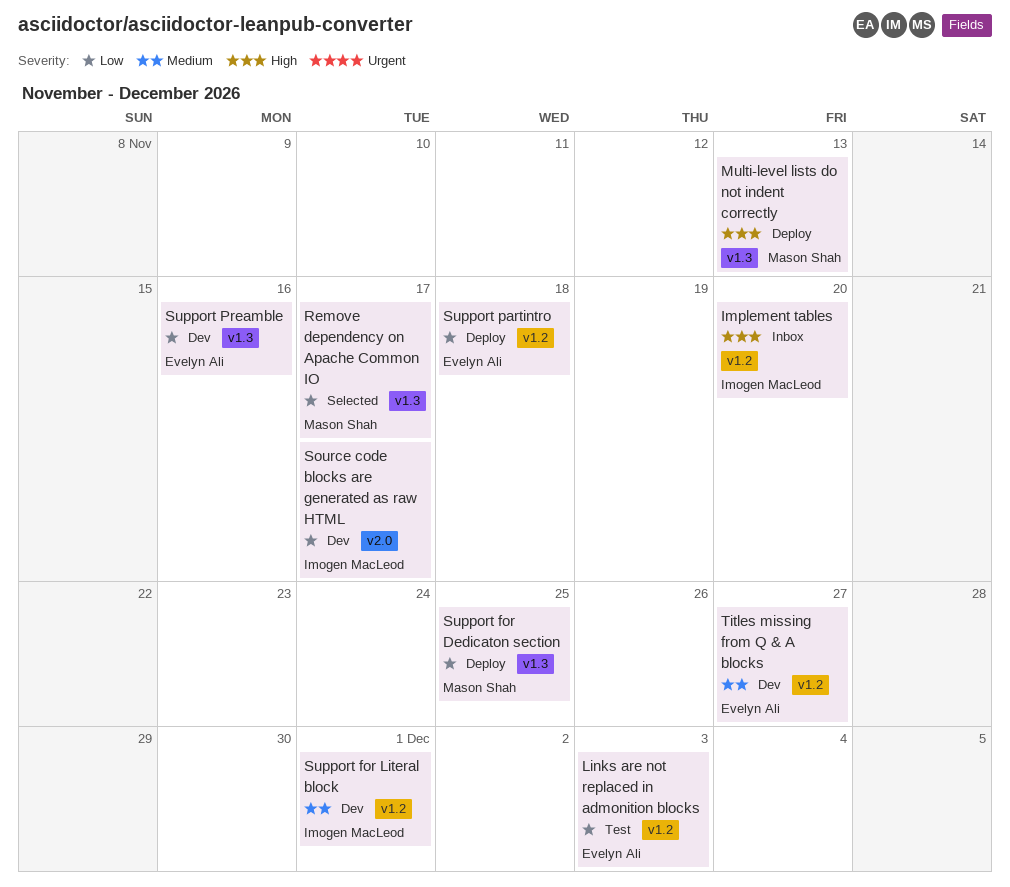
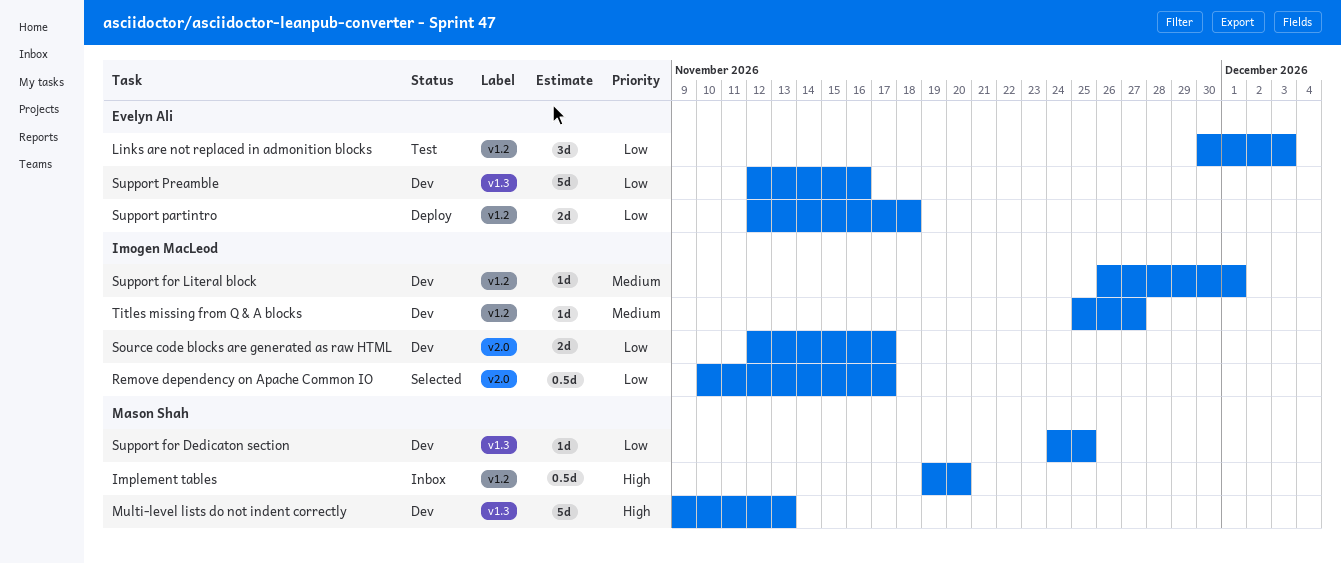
Implement tables, owner: Imogen MacLeod -> Mason Shah
Multi-level lists do not indent correctly, status: Deploy -> Dev
Remove dependency on Apache Common IO, owner: Mason Shah -> Imogen MacLeod
Remove dependency on Apache Common IO, label: v1.3 -> v2.0
Support for Dedicaton section, status: Deploy -> Dev
Titles missing from Q & A blocks, owner: Evelyn Ali -> Imogen MacLeod

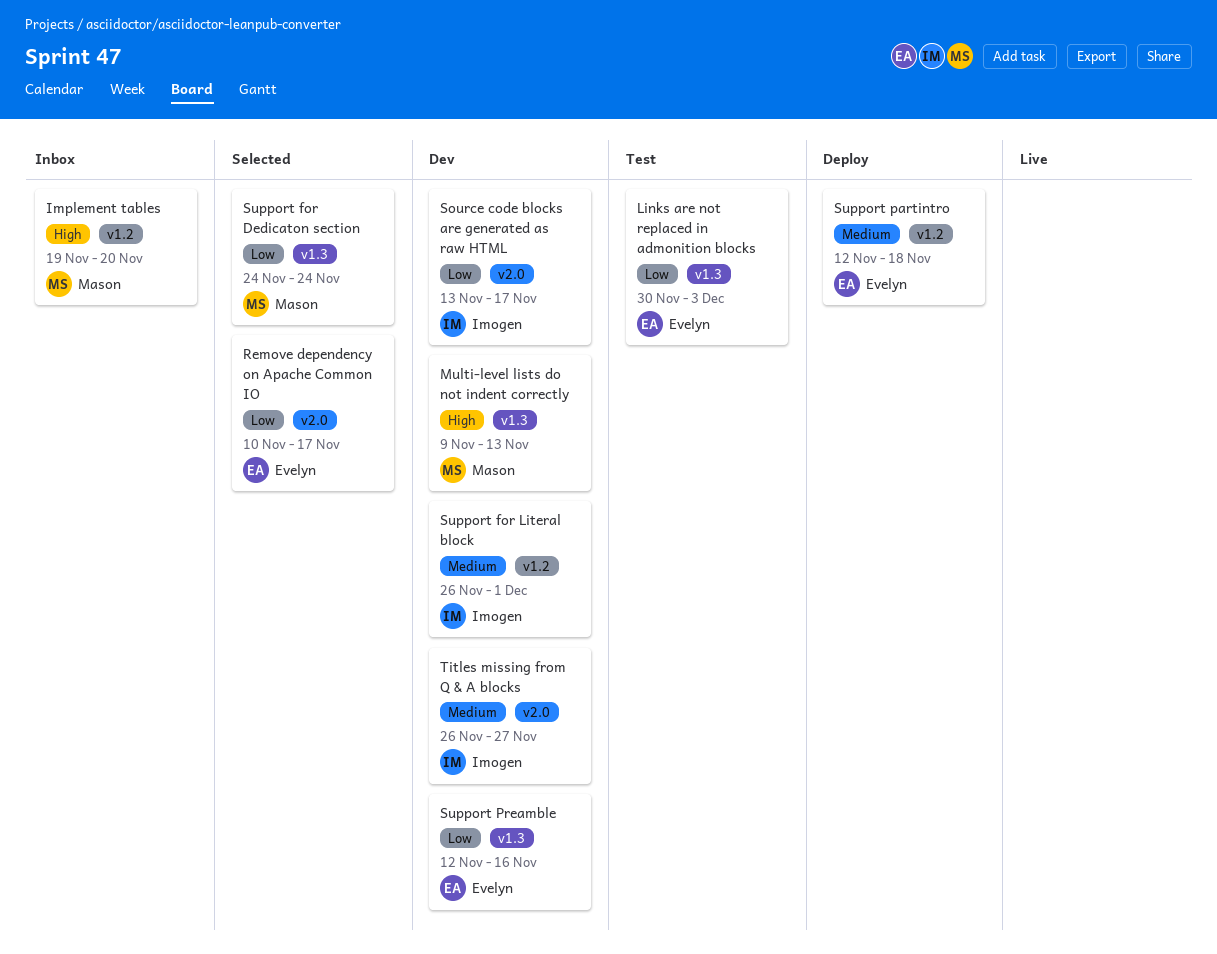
Links are not replaced in admonition blocks, label: v1.2 -> v1.3
Remove dependency on Apache Common IO, owner: Imogen MacLeod -> Evelyn Ali
Source code blocks are generated as raw HTML, start: Nov 12 -> Nov 13
Support for Dedicaton section, status: Dev -> Selected
Support for Dedicaton section, due: Nov 25 -> Nov 24
Support partintro, priority: Low -> Medium
Titles missing from Q & A blocks, label: v1.2 -> v2.0
Titles missing from Q & A blocks, start: Nov 25 -> Nov 26

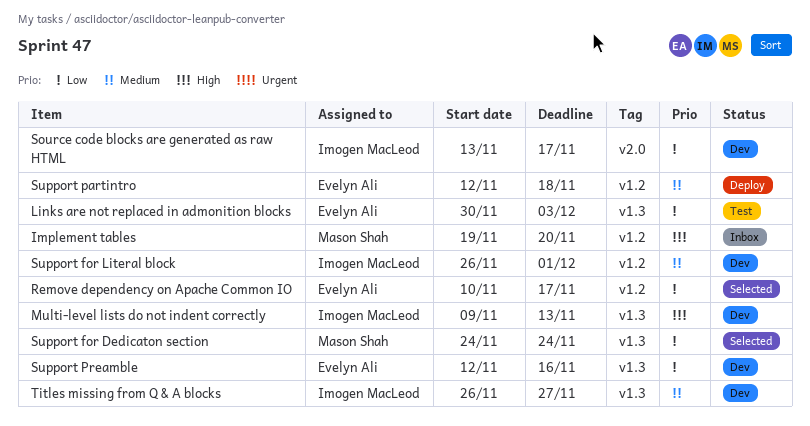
Multi-level lists do not indent correctly, owner: Mason Shah -> Imogen MacLeod
Remove dependency on Apache Common IO, label: v2.0 -> v1.2
Titles missing from Q & A blocks, label: v2.0 -> v1.3

